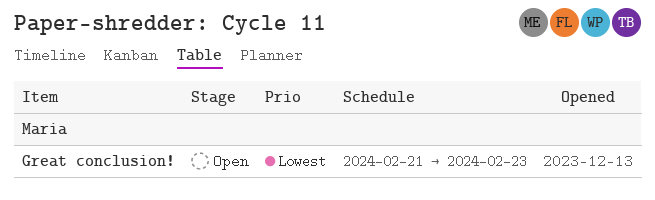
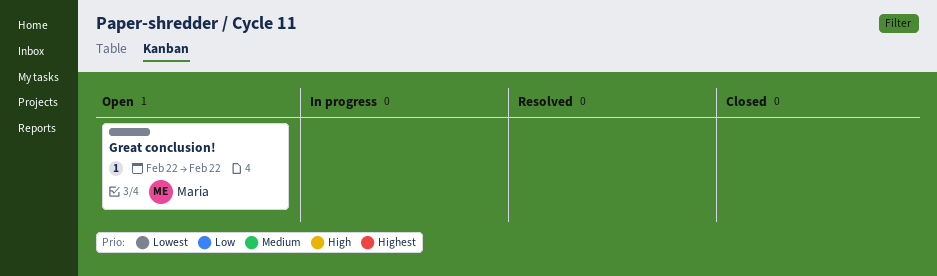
Great conclusion!, start: Feb 21 -> Feb 22
Great conclusion!, due: Feb 23 -> Feb 22

